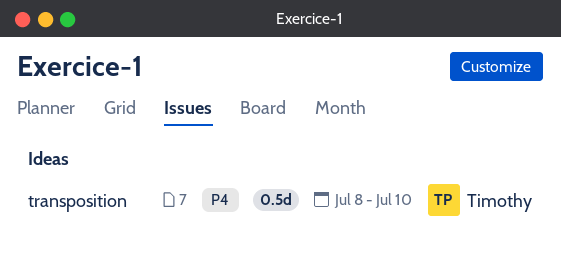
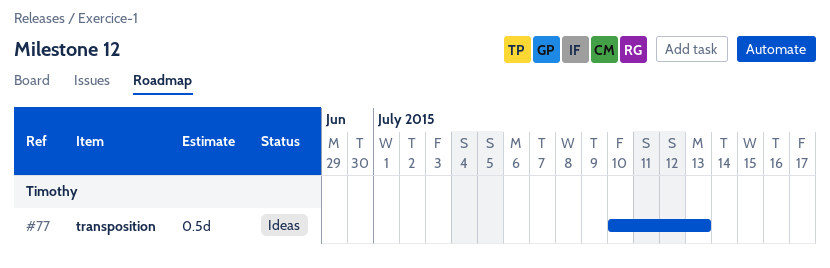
transposition, start: Jul 8 -> Jul 10
transposition, due: Jul 10 -> Jul 13

